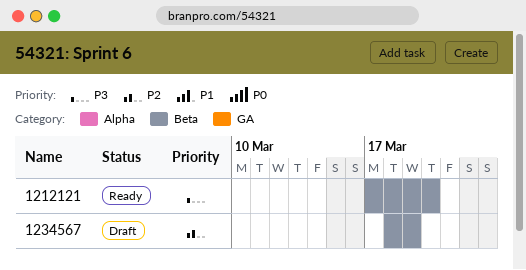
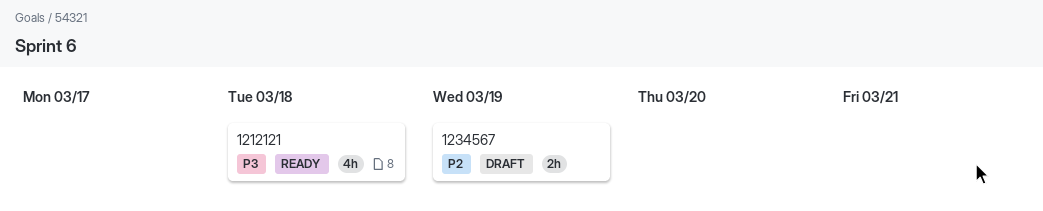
1212121, due: Mar 20 -> Mar 18

